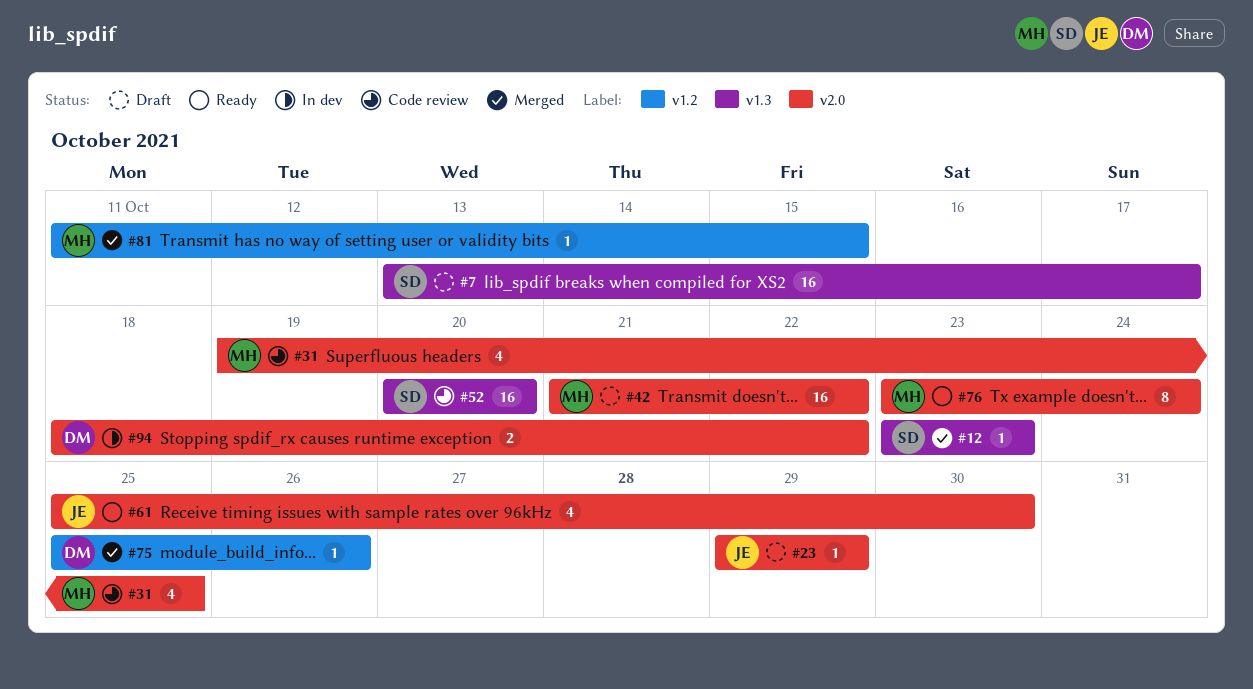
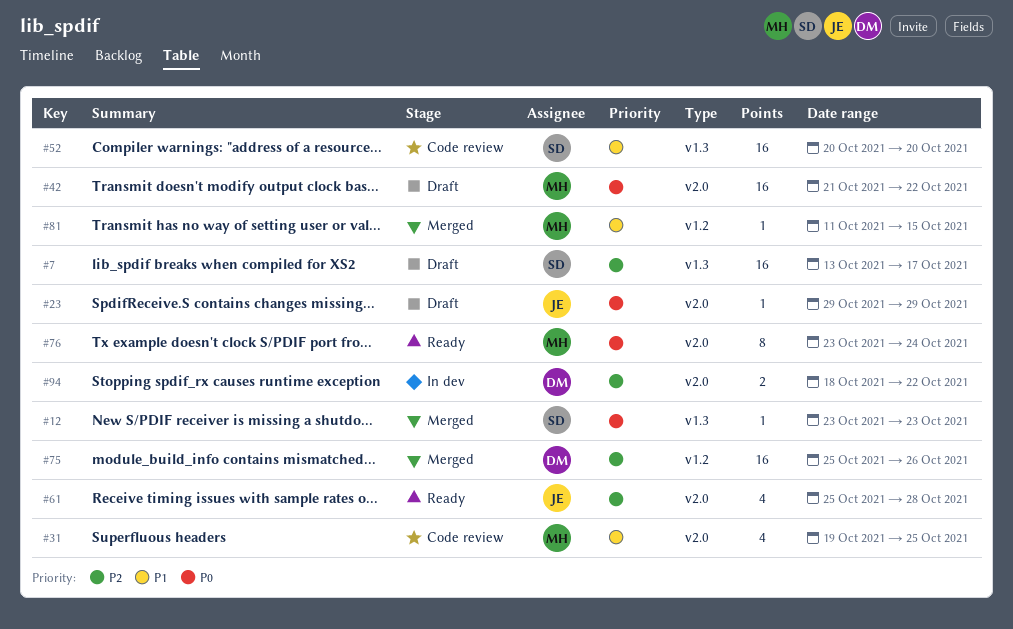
#61, due: Oct 30 -> Oct 28
#75, estimate: 1 -> 16

